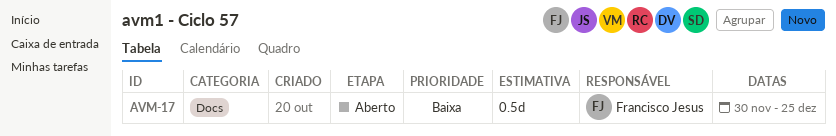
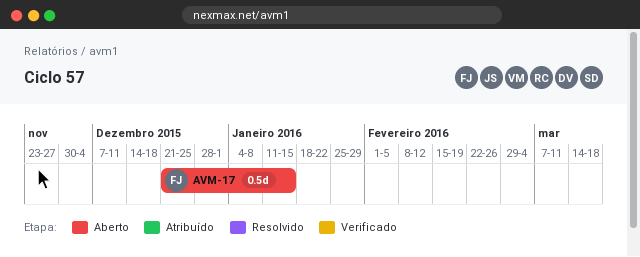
AVM-17, start: Nov 30 -> Dec 21
AVM-17, due: Dec 25 -> Jan 15

